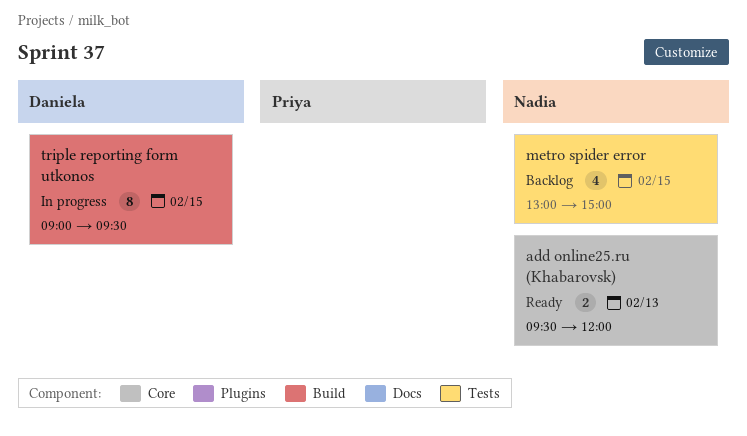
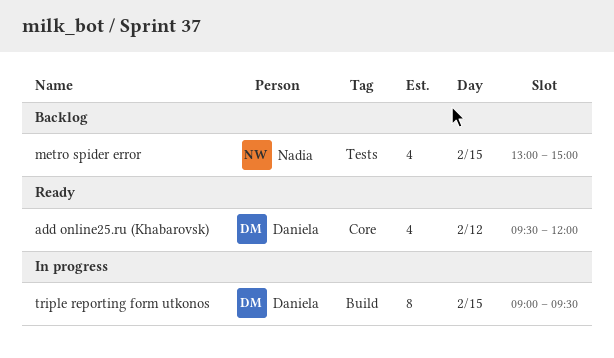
add online25.ru (Khabarovsk), owner: Nadia -> Daniela
add online25.ru (Khabarovsk), estimate: 2 -> 4
add online25.ru (Khabarovsk), day: Feb 13 -> Feb 12

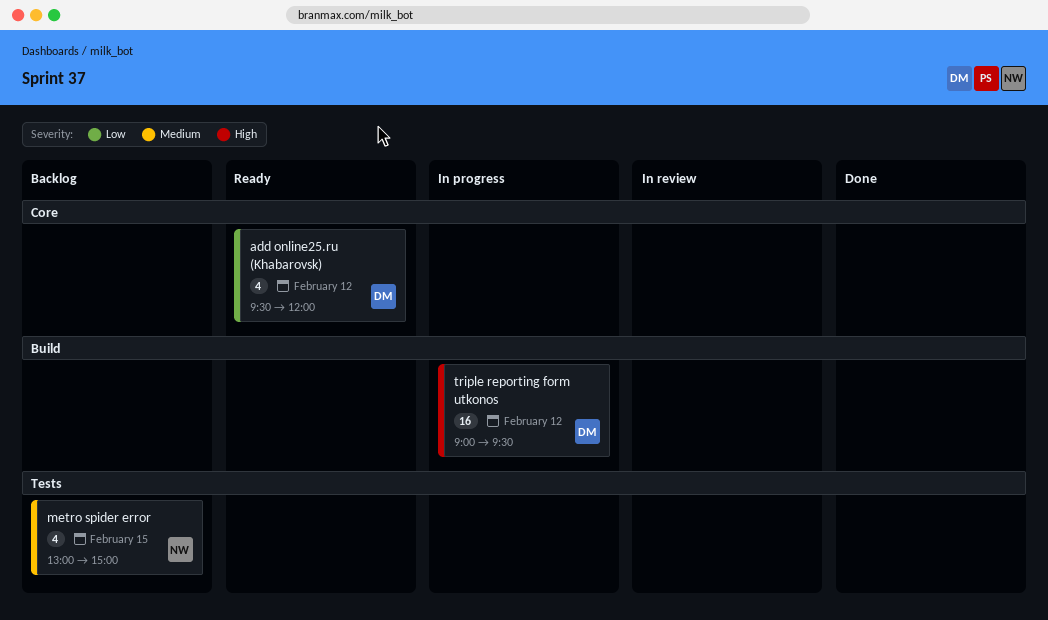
triple reporting form utkonos, estimate: 8 -> 16
triple reporting form utkonos, day: Feb 15 -> Feb 12

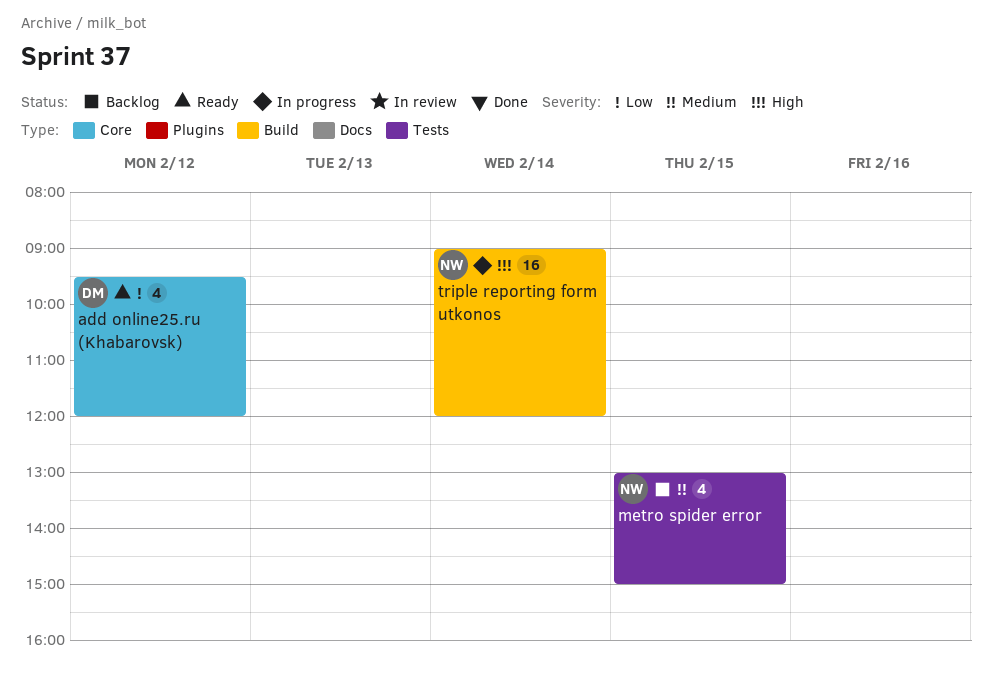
triple reporting form utkonos, owner: DM -> NW
triple reporting form utkonos, day: Feb 12 -> Feb 14
triple reporting form utkonos, ends: 09:30 -> 12:00

